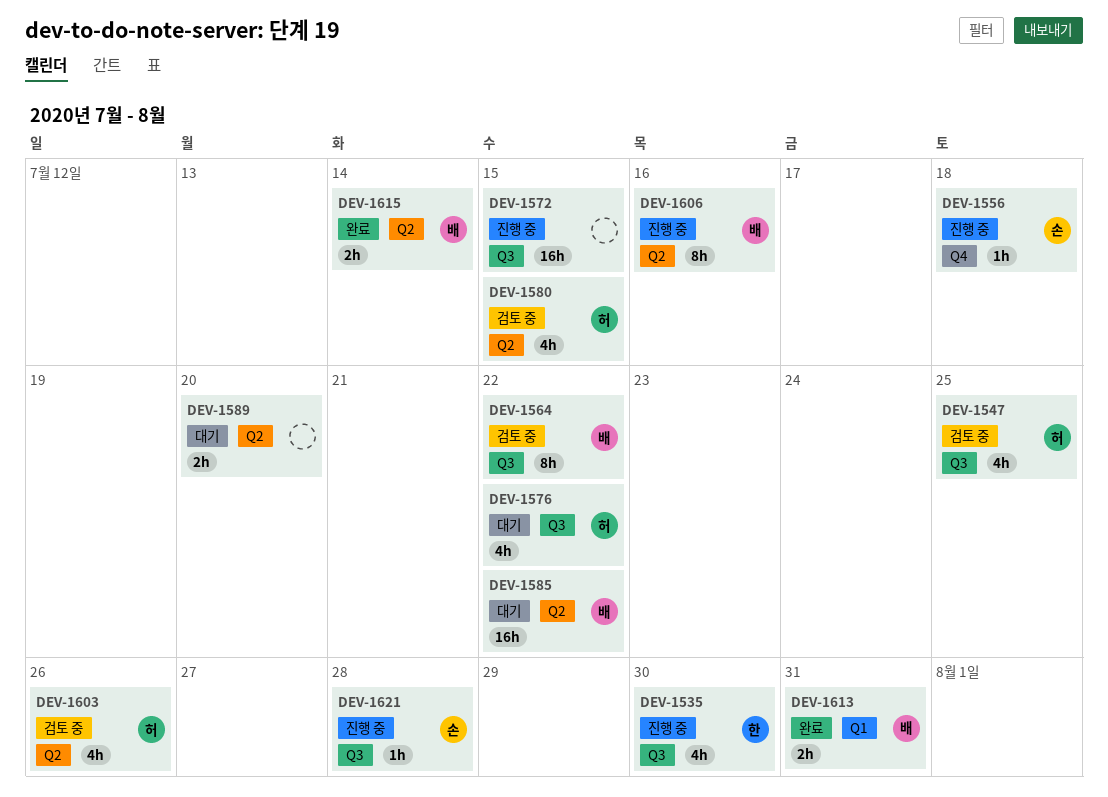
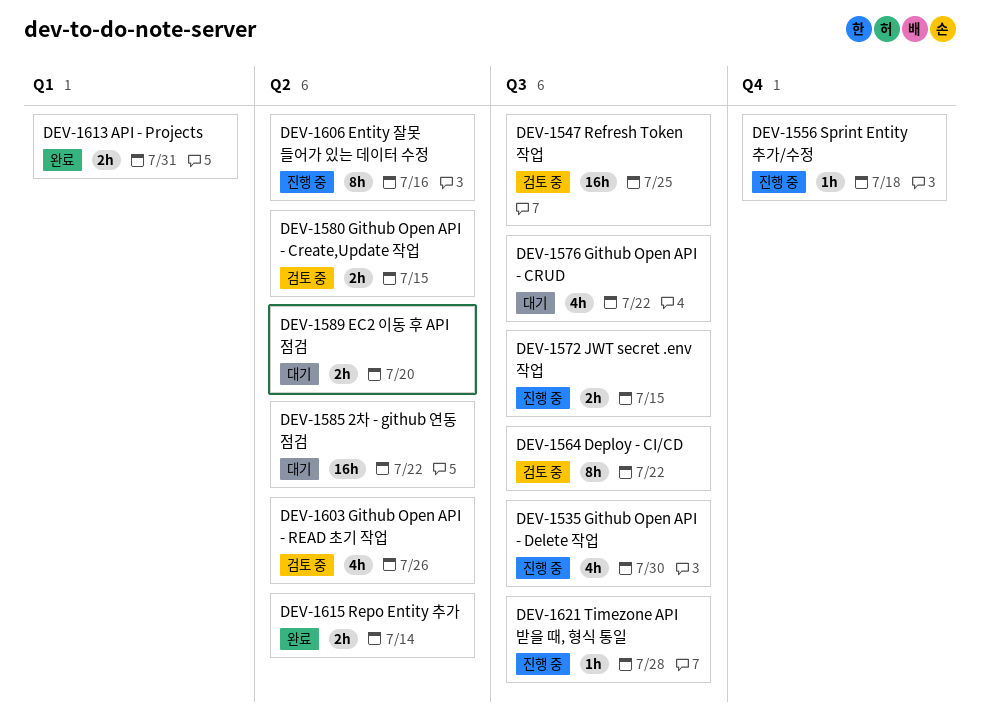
DEV-1547, estimate: 4h -> 16h
DEV-1572, estimate: 16h -> 2h
DEV-1580, estimate: 4h -> 2h

